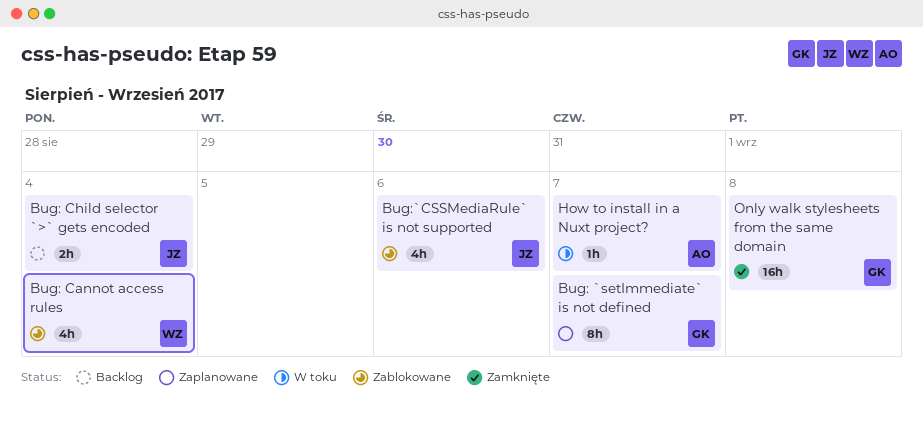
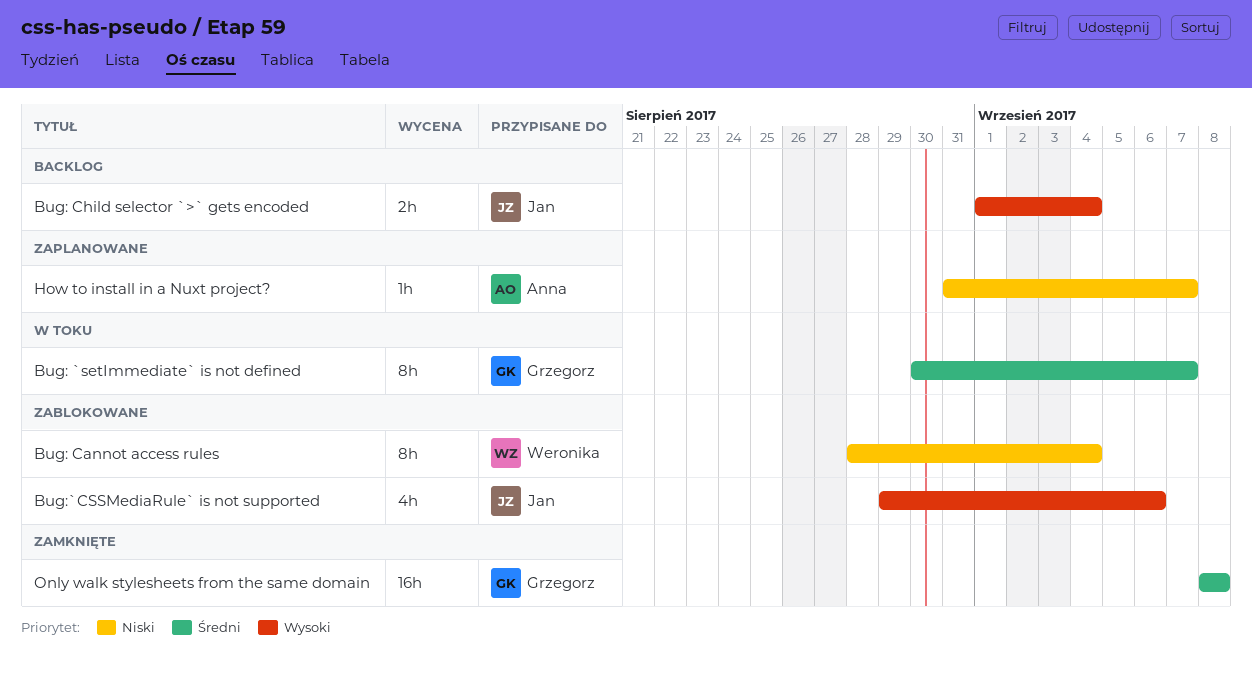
Bug: `setImmediate` is not defined, status: Zaplanowane -> W toku
Bug: Cannot access rules, estimate: 4h -> 8h
How to install in a Nuxt project?, status: W toku -> Zaplanowane

